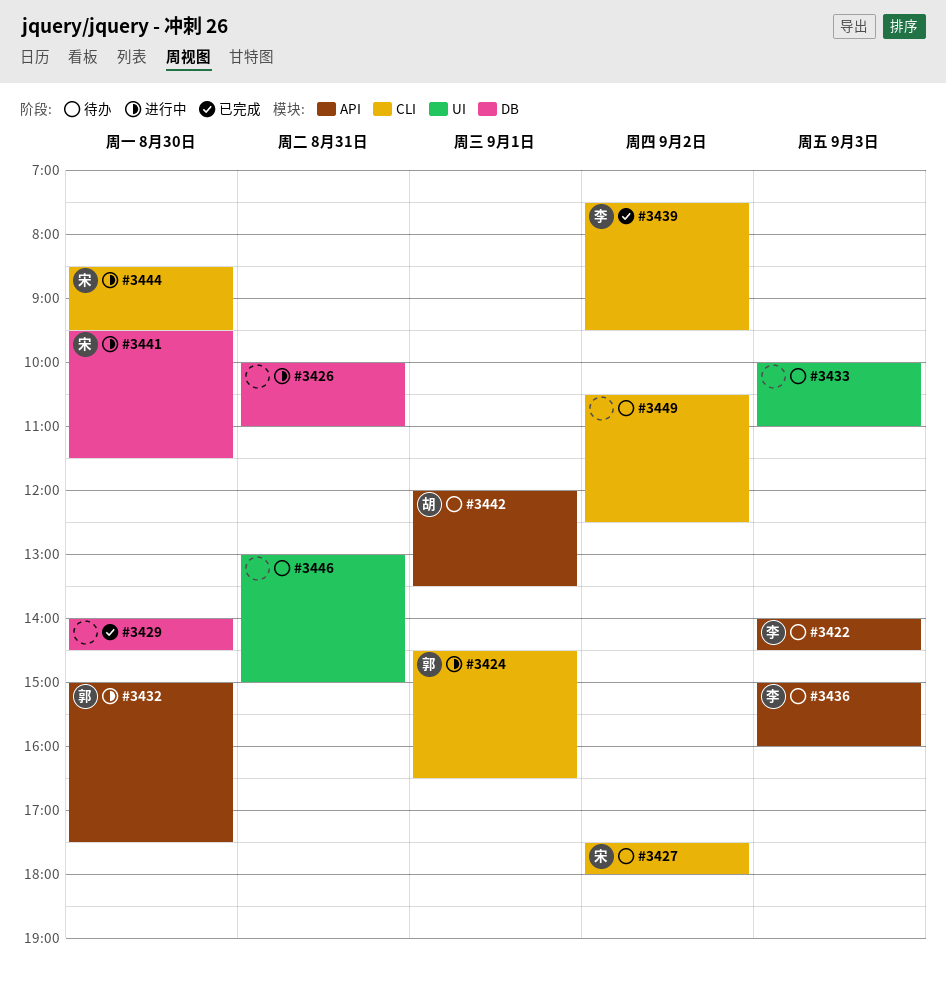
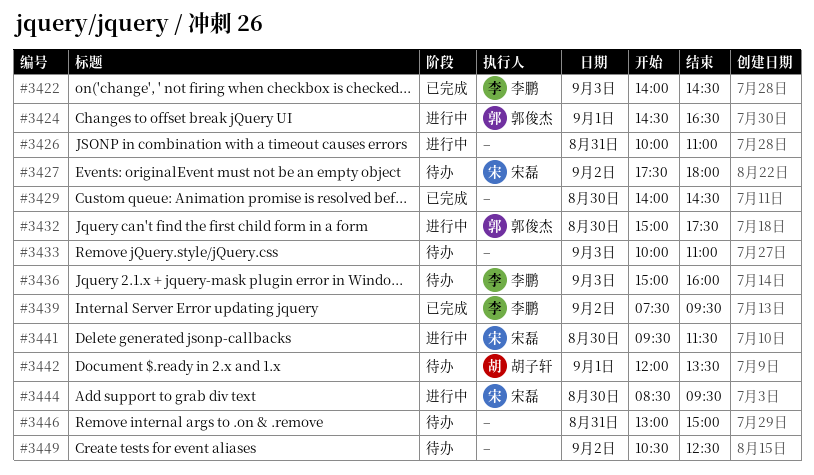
#3422, status: 待办 -> 已完成

